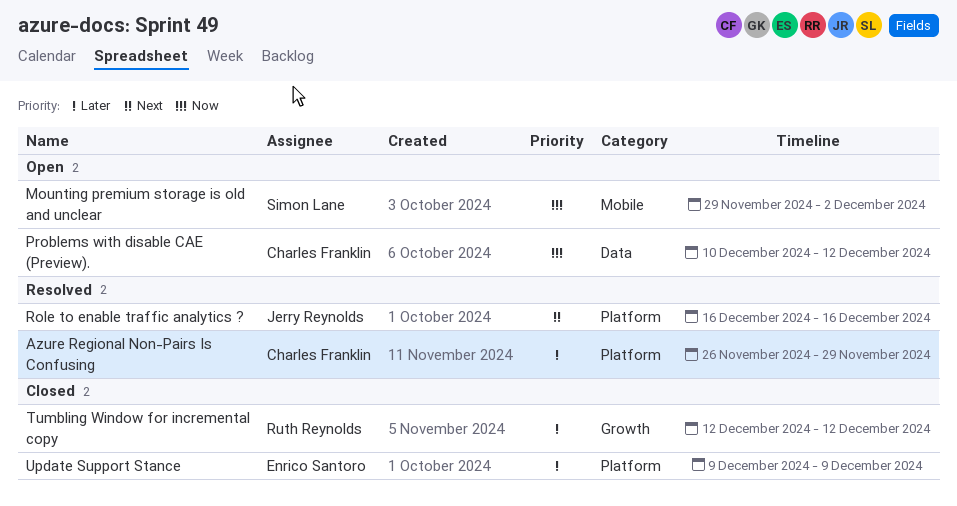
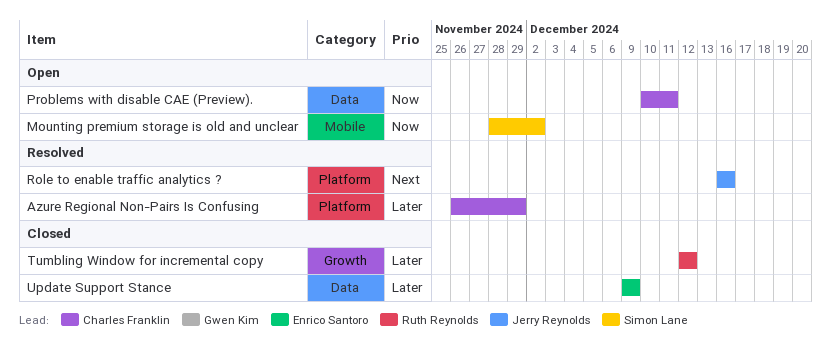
Mounting premium storage is old and unclear, start: Nov 29 -> Nov 28
Problems with disable CAE (Preview)., due: Dec 12 -> Dec 11
Update Support Stance, label: Platform -> Data

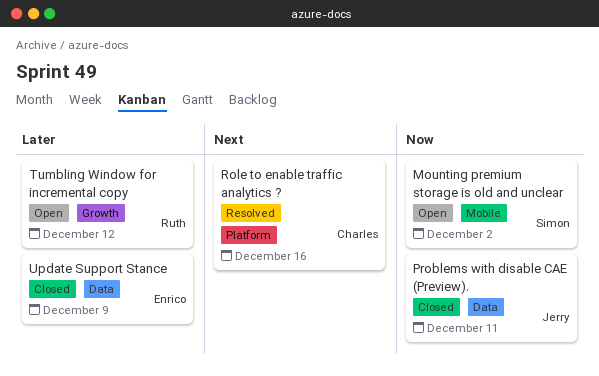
Azure Regional Non-Pairs Is Confusing: present -> none
Problems with disable CAE (Preview)., status: Open -> Closed
Problems with disable CAE (Preview)., owner: Charles Franklin -> Jerry Reynolds
Role to enable traffic analytics ?, owner: Jerry Reynolds -> Charles Franklin
Tumbling Window for incremental copy, status: Closed -> Open

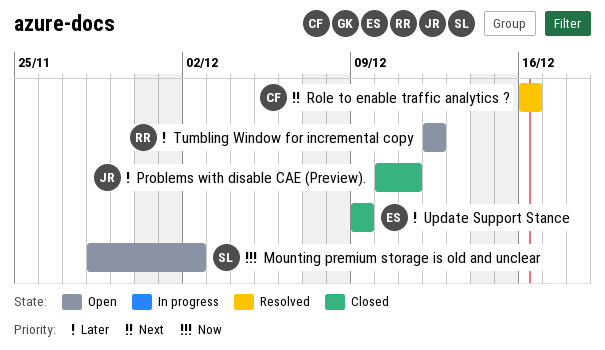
Problems with disable CAE (Preview)., priority: Now -> Later

